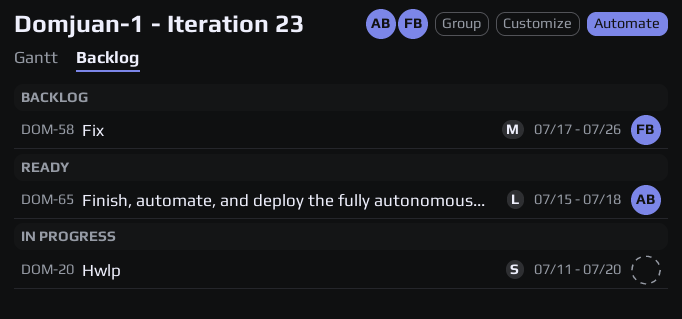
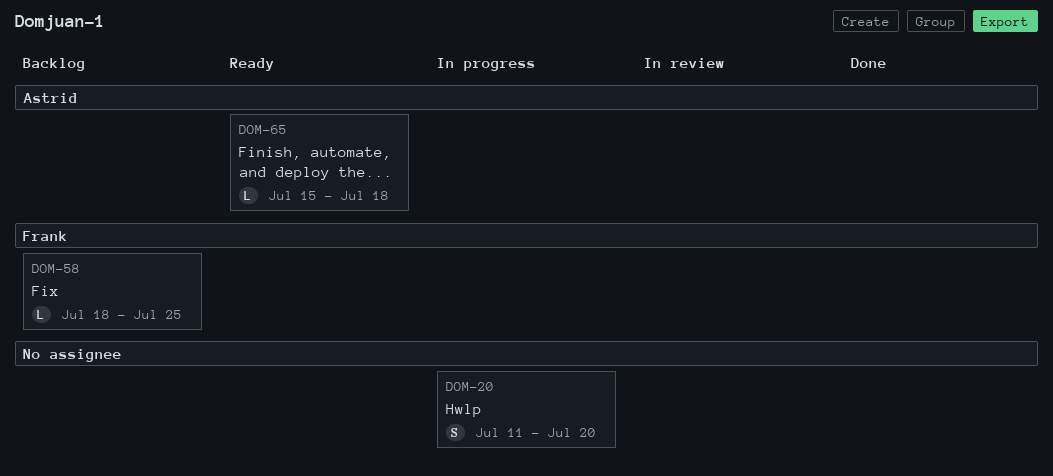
DOM-58, estimate: M -> L
DOM-58, start: Jul 17 -> Jul 18
DOM-58, due: Jul 26 -> Jul 25

